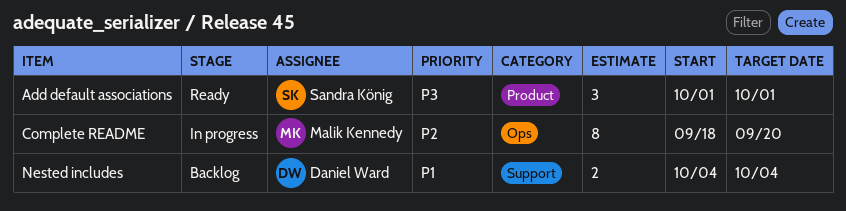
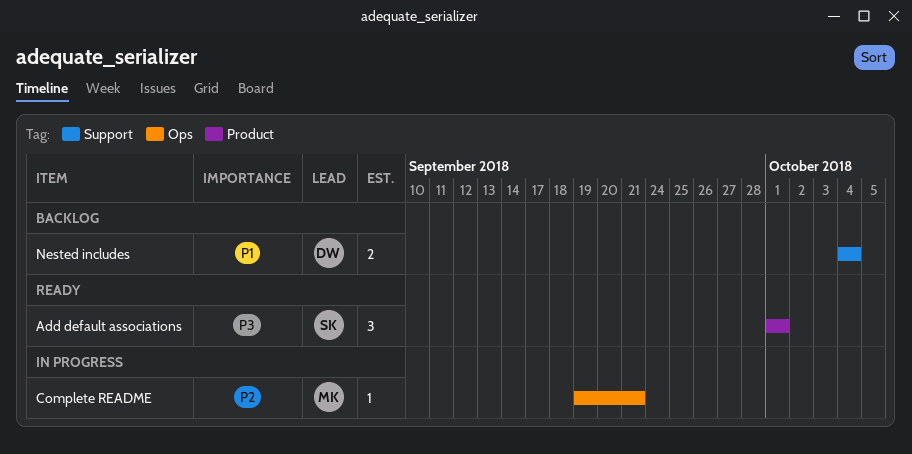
Complete README, estimate: 8 -> 1
Complete README, start: Sep 18 -> Sep 19
Complete README, due: Sep 20 -> Sep 21

